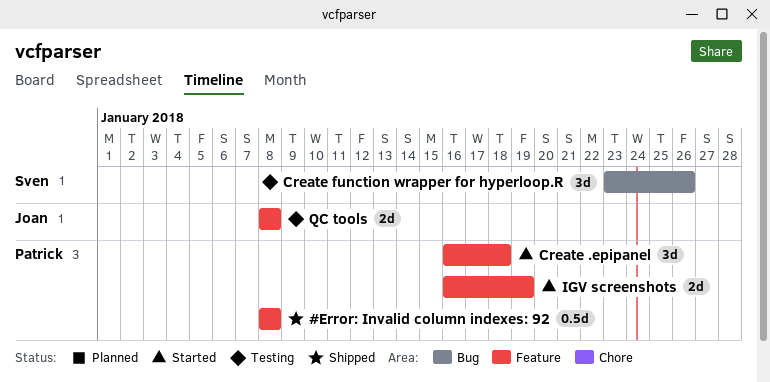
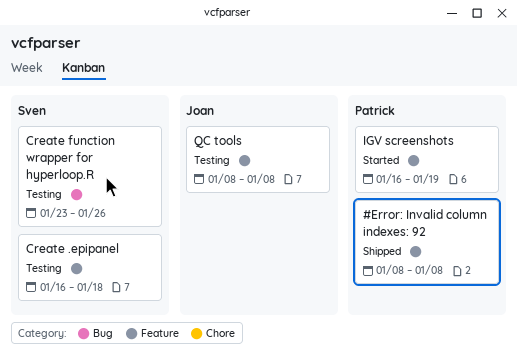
Create .epipanel, status: Started -> Testing
Create .epipanel, owner: Patrick -> Sven

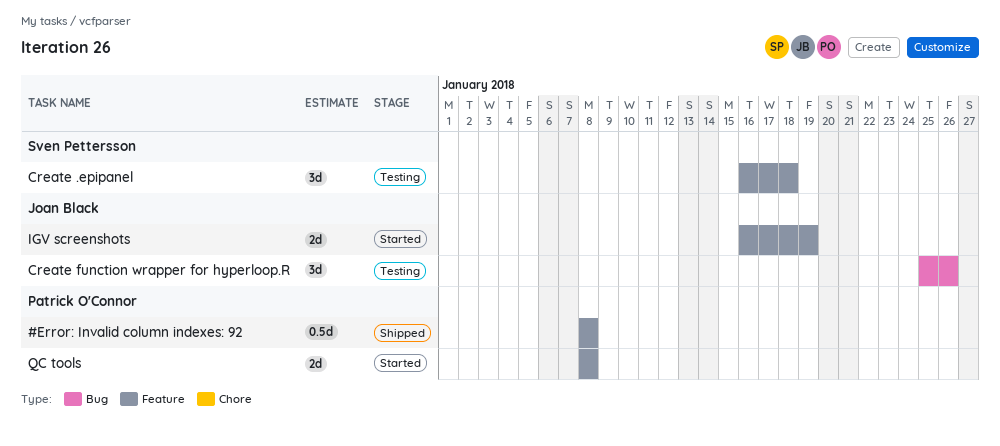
Create function wrapper for hyperloop.R, owner: Sven Pettersson -> Joan Black
Create function wrapper for hyperloop.R, start: Jan 23 -> Jan 25
IGV screenshots, owner: Patrick O'Connor -> Joan Black
QC tools, status: Testing -> Started
QC tools, owner: Joan Black -> Patrick O'Connor

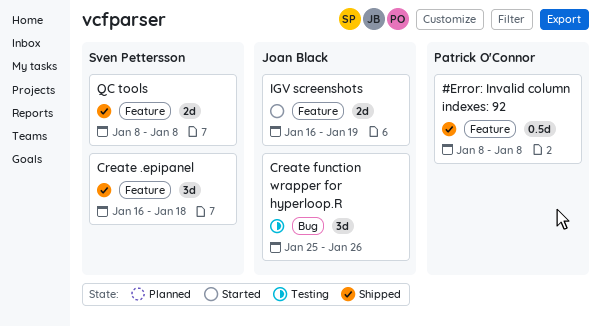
Create .epipanel, status: Testing -> Shipped
QC tools, status: Started -> Shipped
QC tools, owner: Patrick O'Connor -> Sven Pettersson

